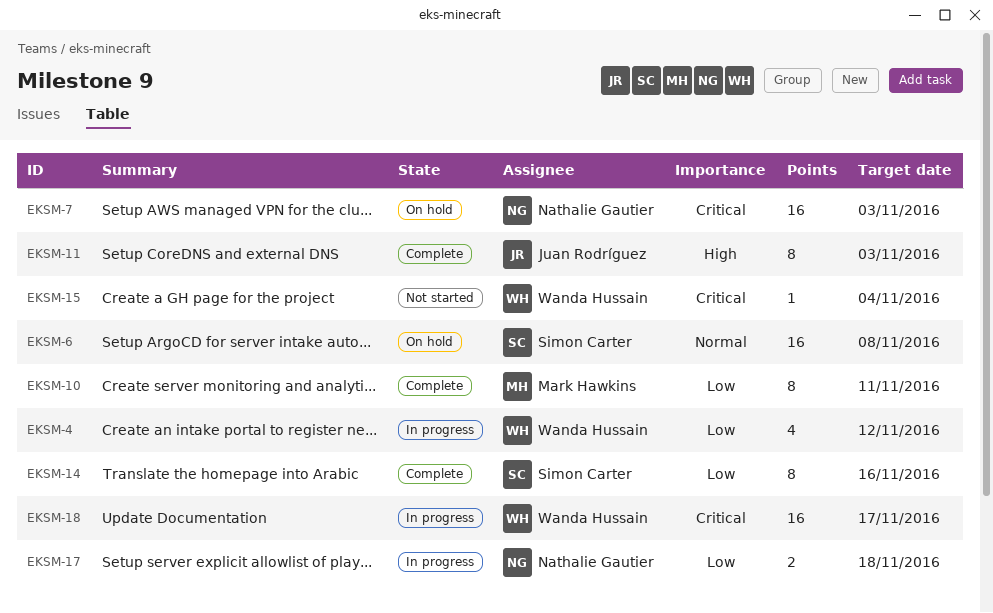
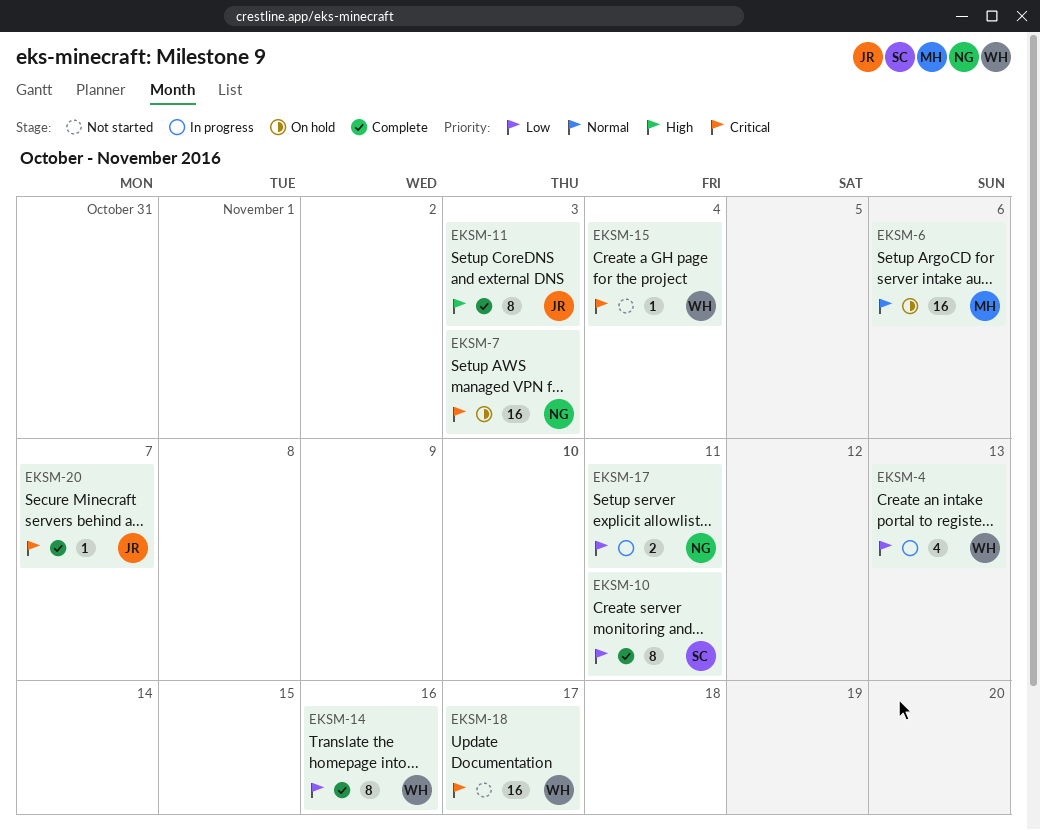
EKSM-4, due: Nov 12 -> Nov 13
EKSM-6, owner: Simon Carter -> Mark Hawkins
EKSM-6, due: Nov 8 -> Nov 6
EKSM-10, owner: Mark Hawkins -> Simon Carter
EKSM-14, owner: Simon Carter -> Wanda Hussain
EKSM-17, due: Nov 18 -> Nov 11
EKSM-18, status: In progress -> Not started
EKSM-20: none -> present

